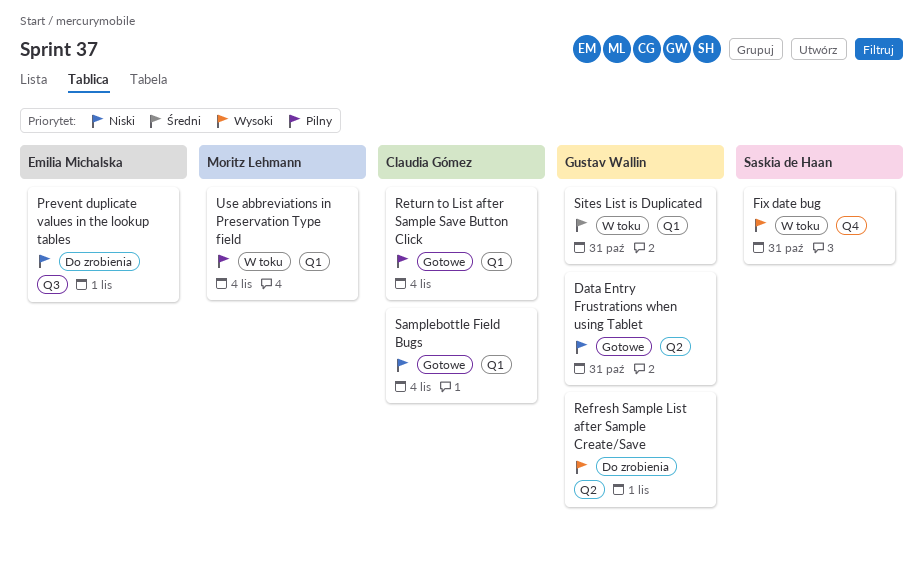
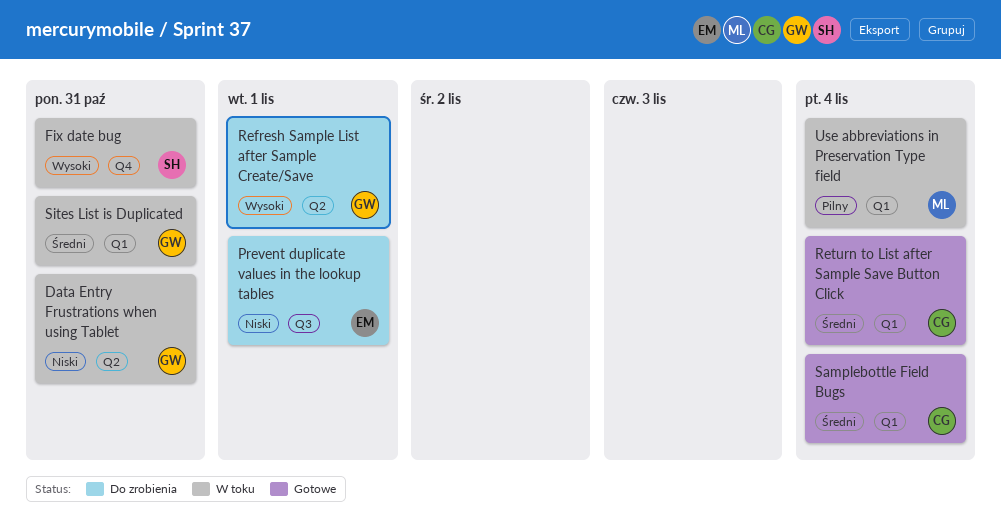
Data Entry Frustrations when using Tablet, status: Gotowe -> W toku
Return to List after Sample Save Button Click, priority: Pilny -> Średni
Samplebottle Field Bugs, priority: Niski -> Średni

